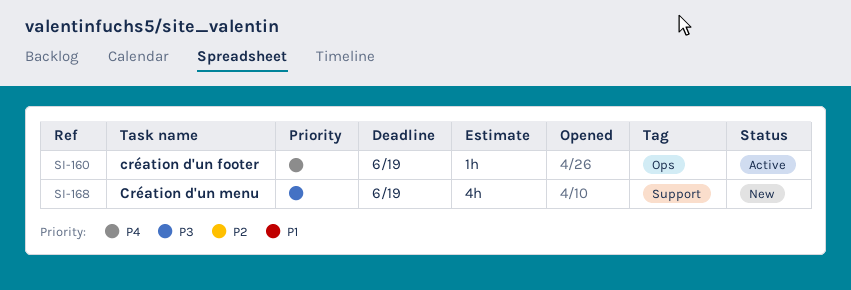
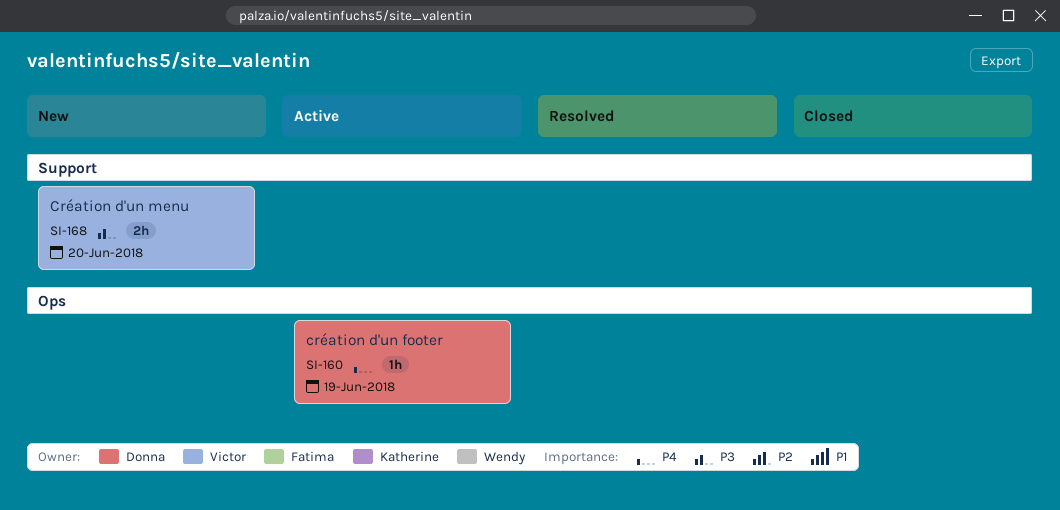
SI-168, estimate: 4h -> 2h
SI-168, due: Jun 19 -> Jun 20

